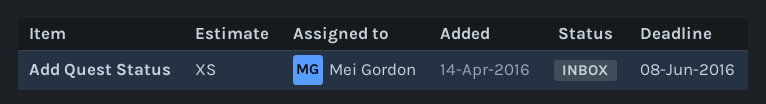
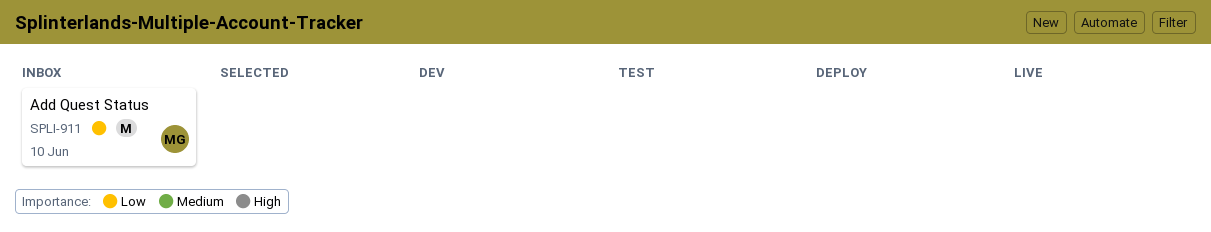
Add Quest Status, estimate: XS -> M
Add Quest Status, due: Jun 8 -> Jun 10

